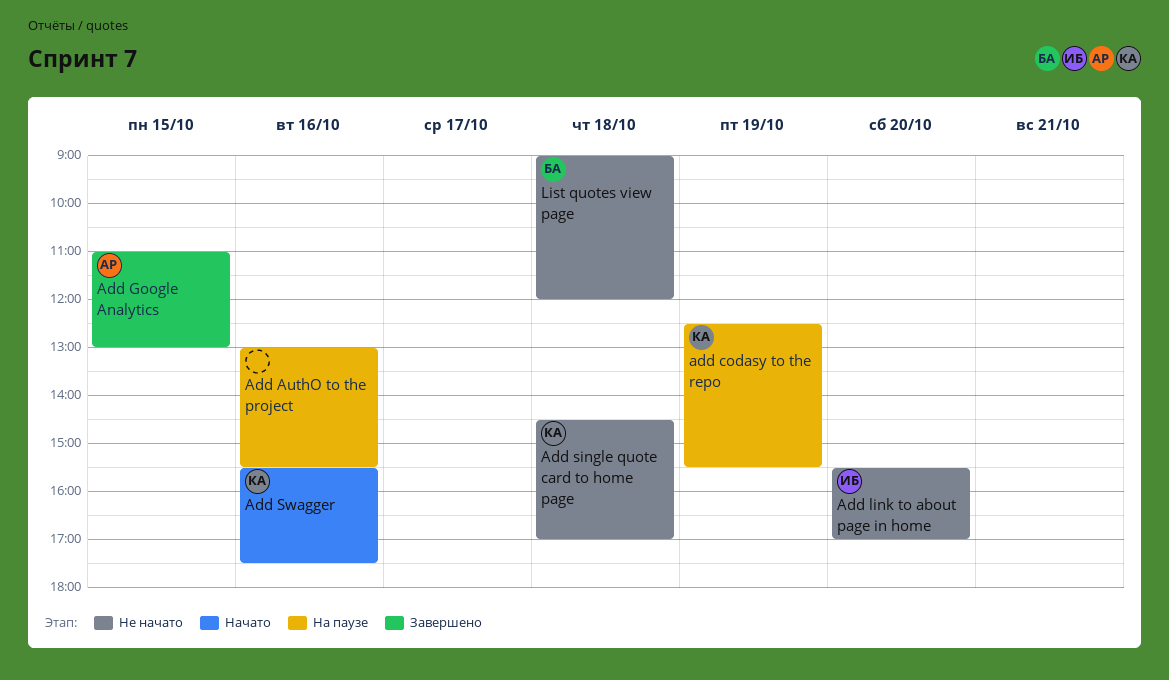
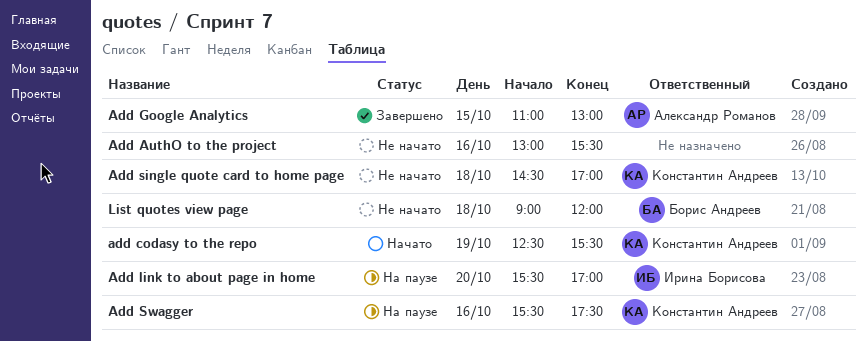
Add AuthO to the project, status: На паузе -> Не начато
add codasy to the repo, status: На паузе -> Начато
Add link to about page in home, status: Не начато -> На паузе
Add Swagger, status: Начато -> На паузе

